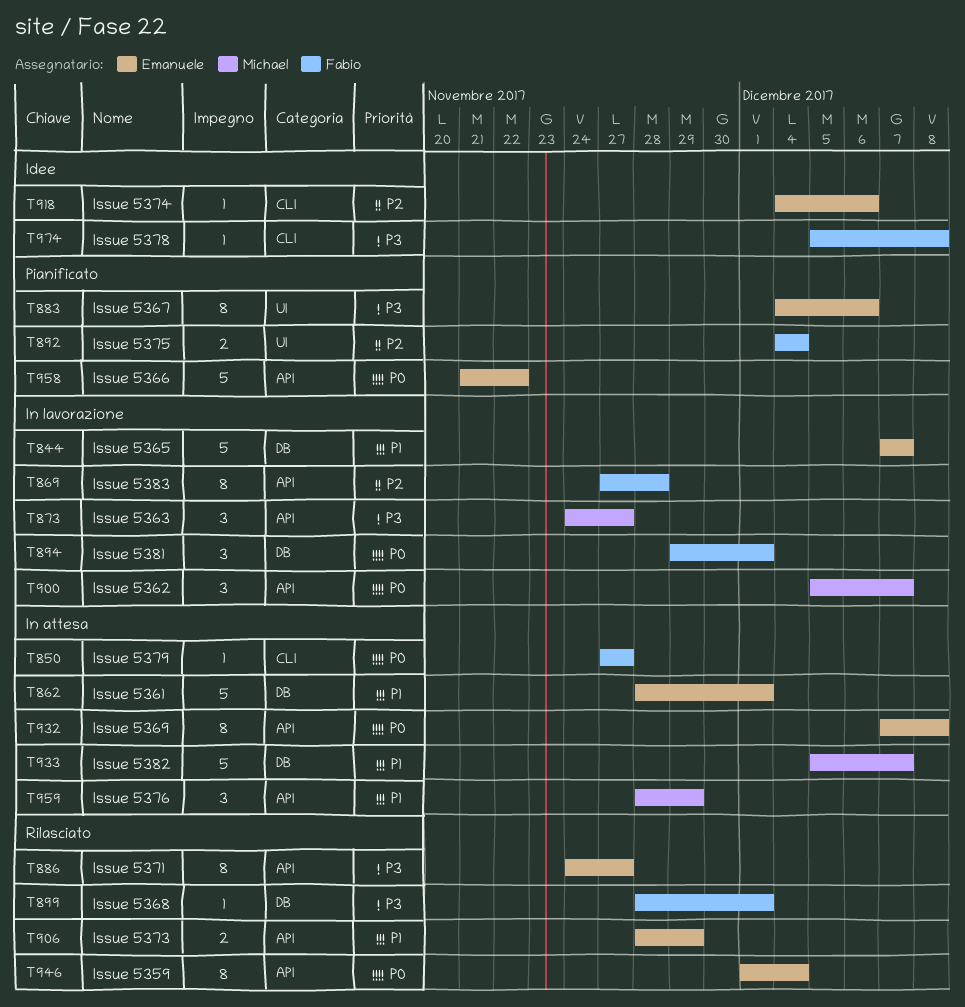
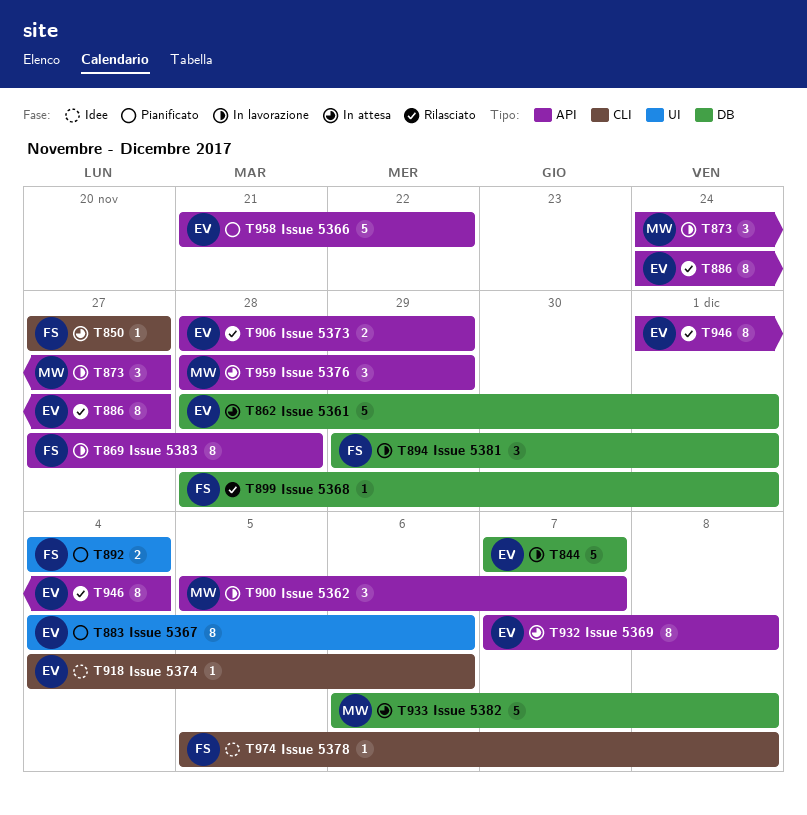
T933, start: Dec 5 -> Dec 6
T933, due: Dec 7 -> Dec 8

